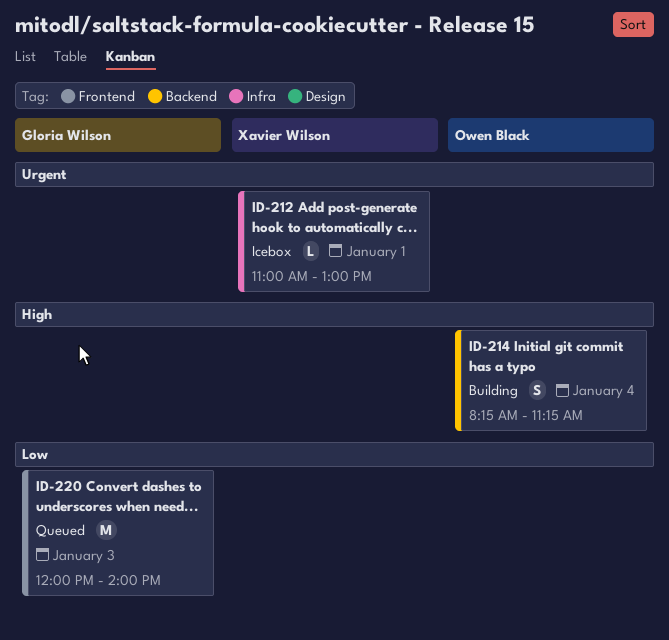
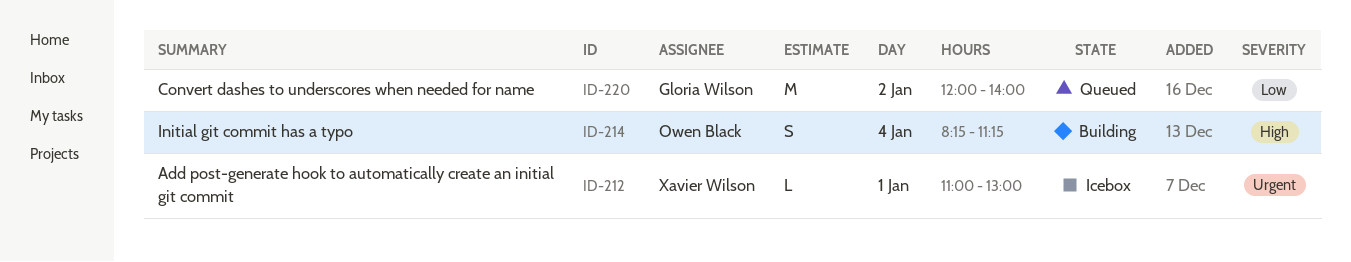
ID-220, day: Jan 3 -> Jan 2

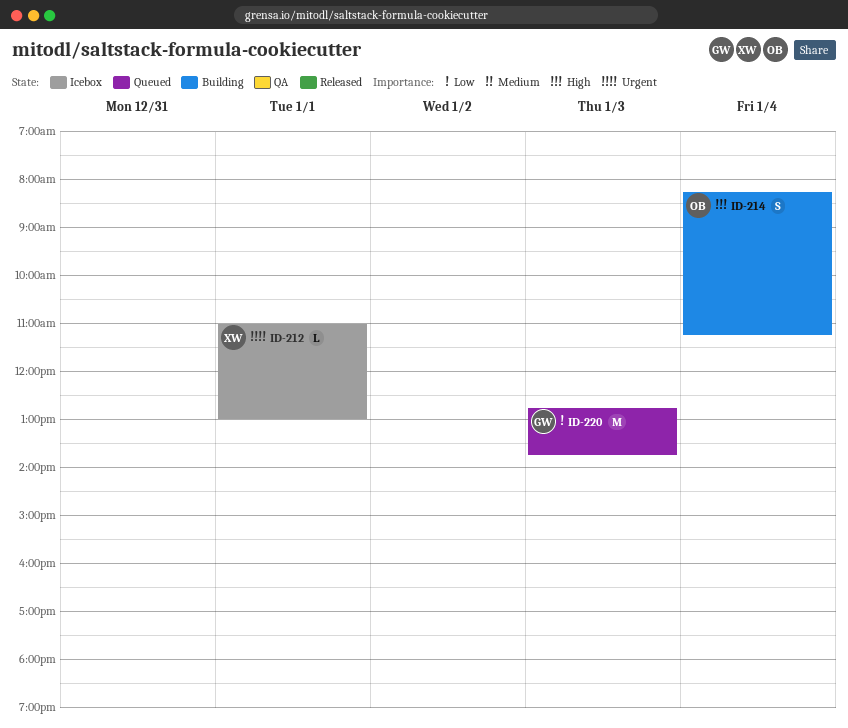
ID-220, day: Jan 2 -> Jan 3
ID-220, begins: 12:00 -> 12:45
ID-220, ends: 14:00 -> 13:45

